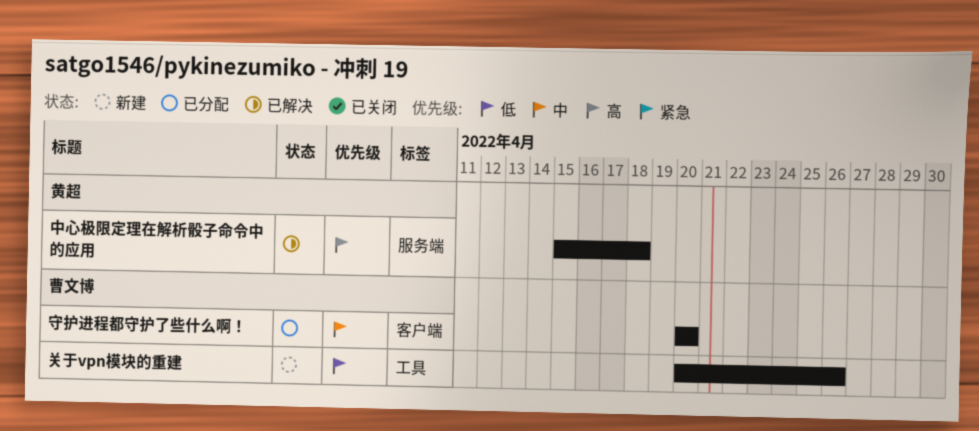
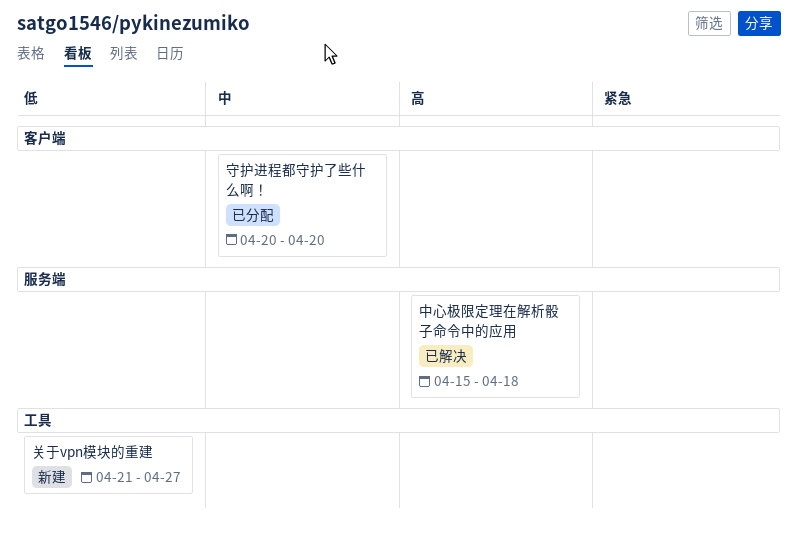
关于vpn模块的重建, start: Apr 20 -> Apr 21
关于vpn模块的重建, due: Apr 26 -> Apr 27

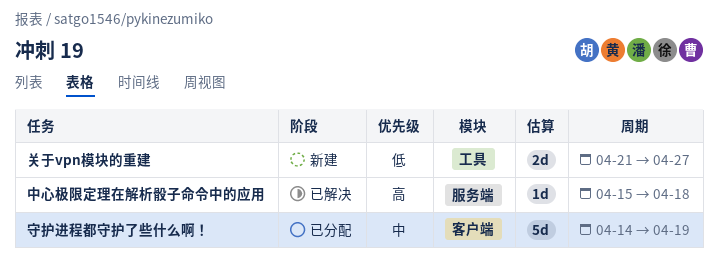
守护进程都守护了些什么啊！, start: Apr 20 -> Apr 14
守护进程都守护了些什么啊！, due: Apr 20 -> Apr 19

